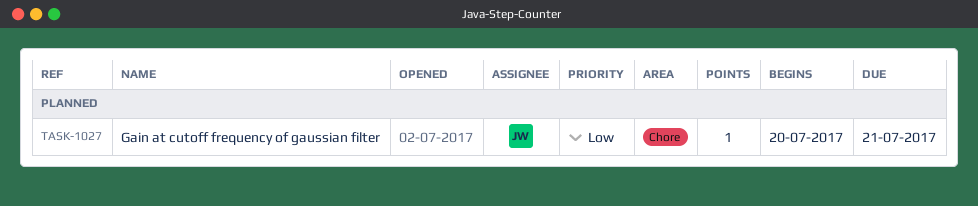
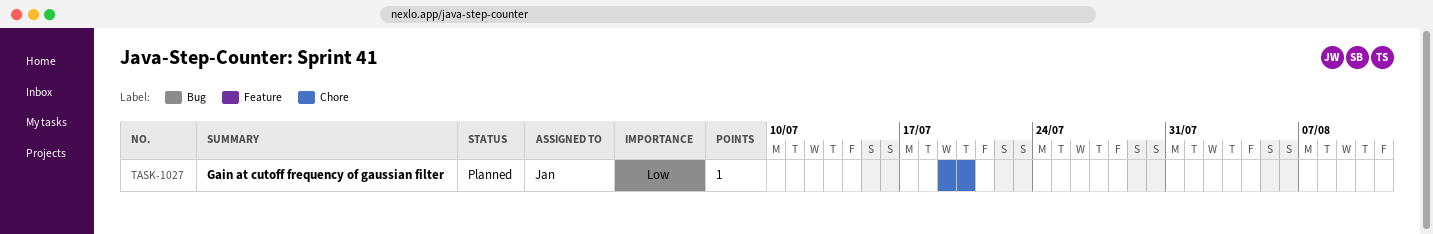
TASK-1027, start: Jul 20 -> Jul 19
TASK-1027, due: Jul 21 -> Jul 20

